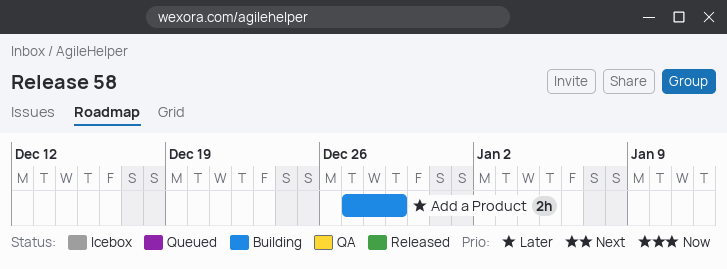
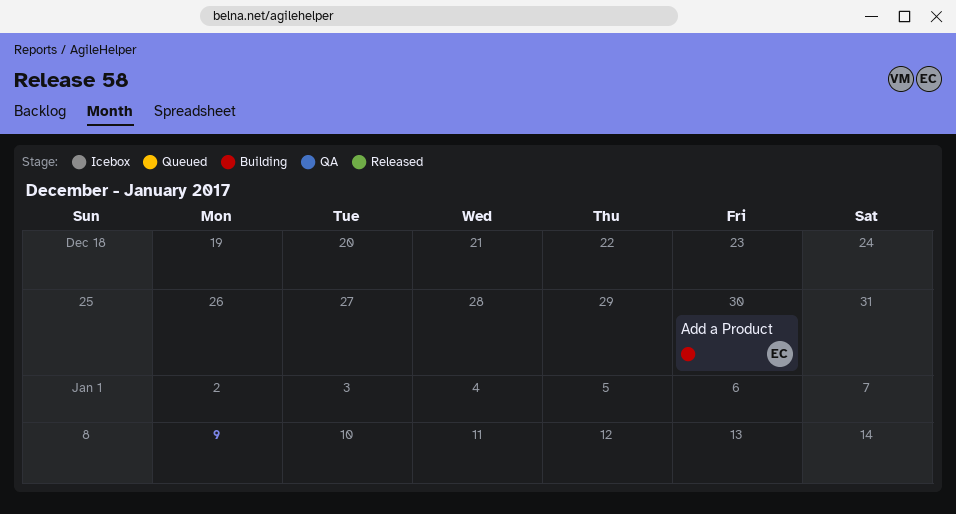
Add a Product, due: Dec 29 -> Dec 30

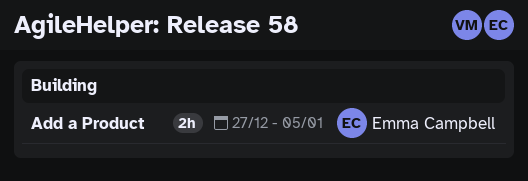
Add a Product, due: Dec 30 -> Jan 5

